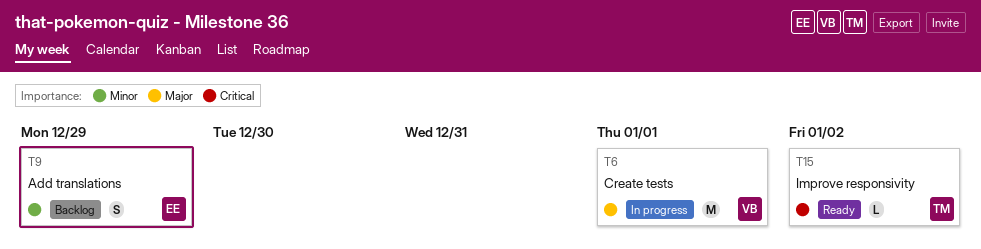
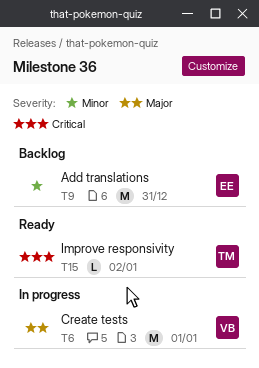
T9, estimate: S -> M
T9, due: Dec 29 -> Dec 31

